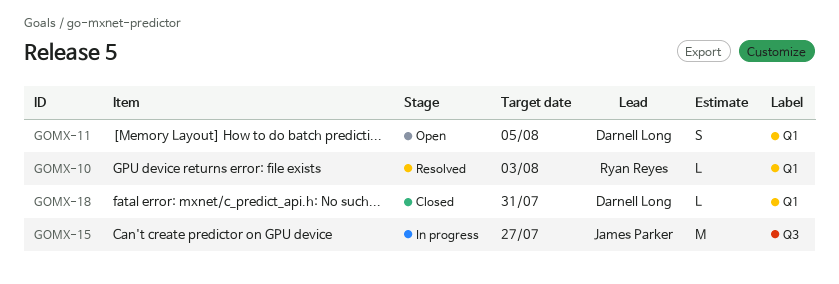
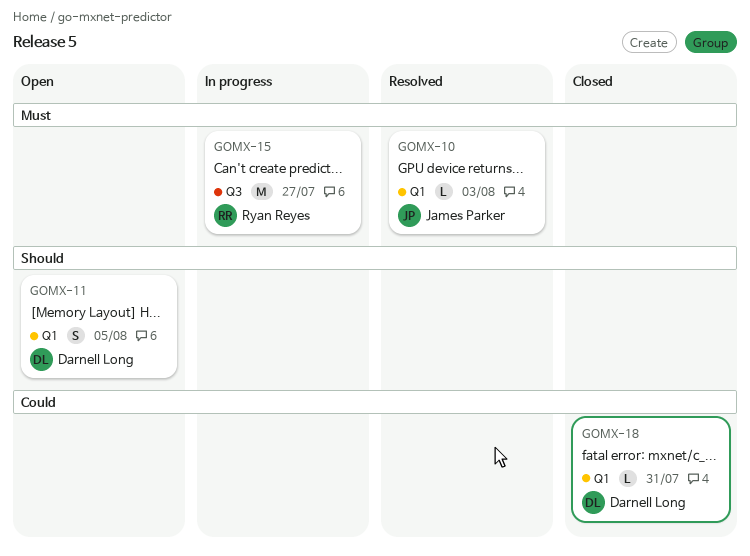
GOMX-10, owner: Ryan Reyes -> James Parker
GOMX-15, owner: James Parker -> Ryan Reyes

